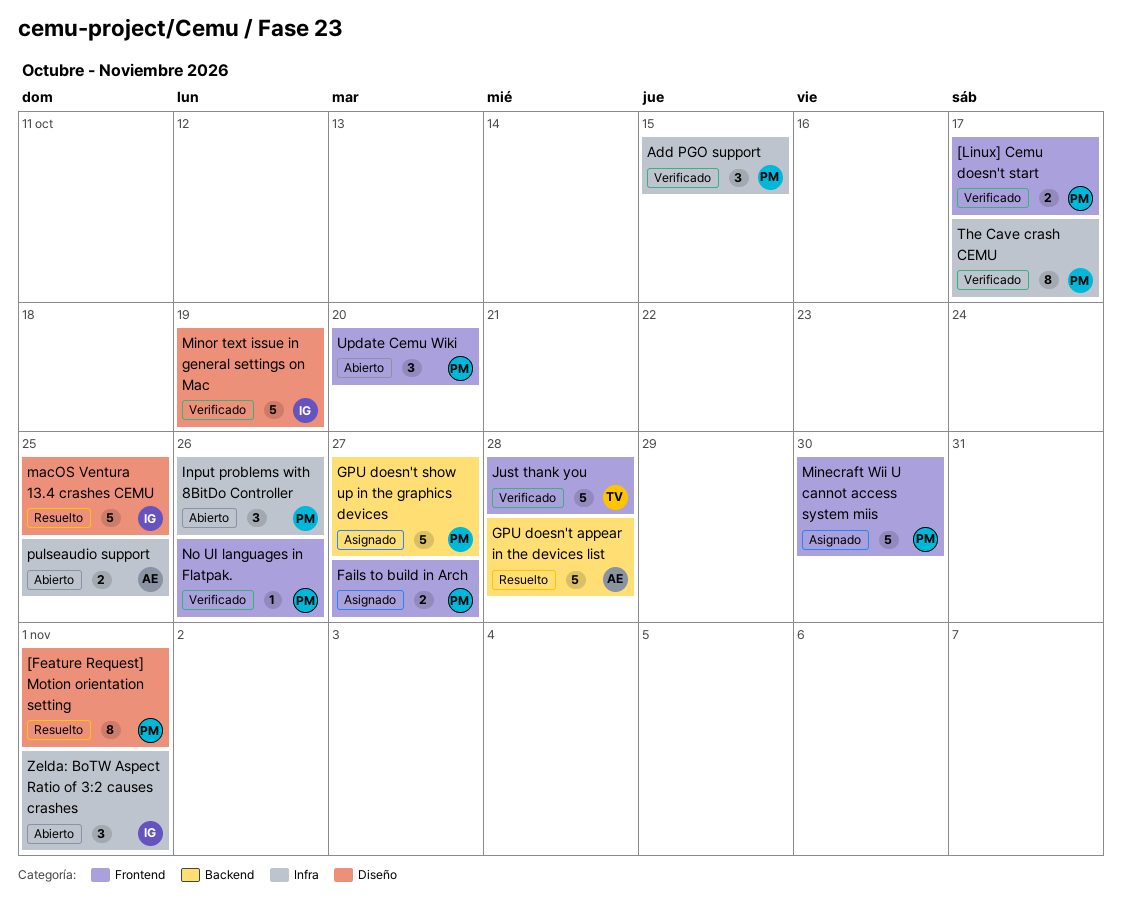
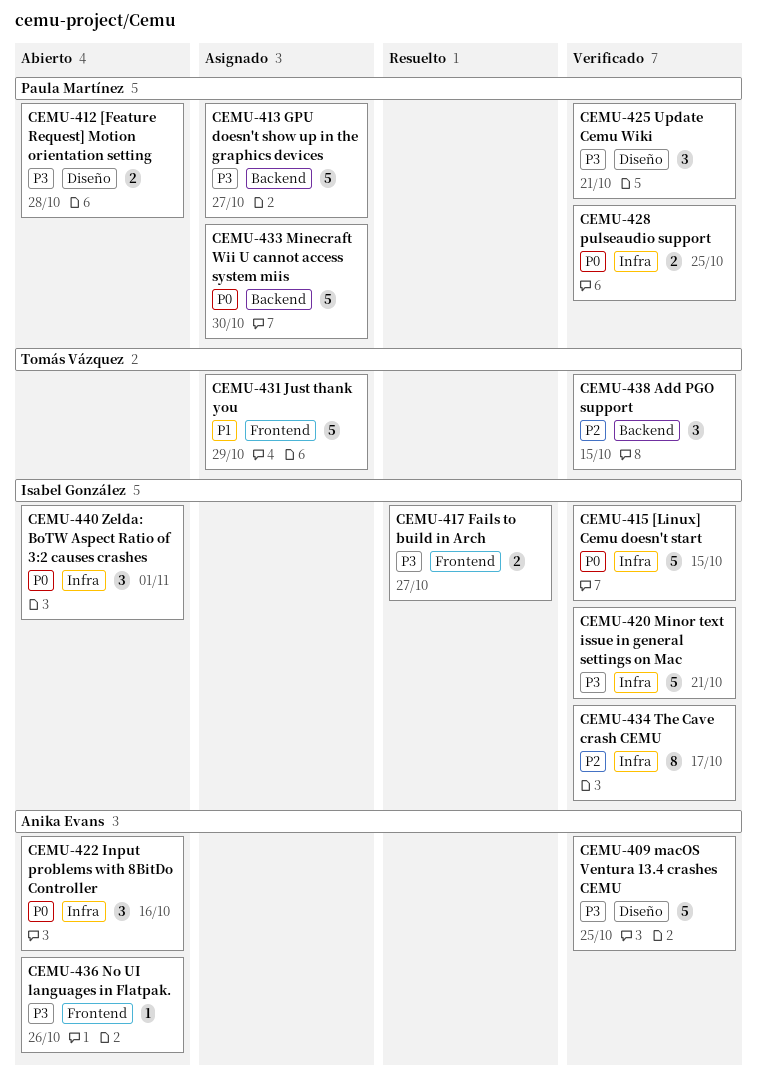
[Feature Request] Motion orientation setting, status: Resuelto -> Abierto
[Feature Request] Motion orientation setting, estimate: 8 -> 2
[Feature Request] Motion orientation setting, due: Nov 1 -> Oct 28
[Linux] Cemu doesn't start, owner: Paula Martínez -> Isabel González
[Linux] Cemu doesn't start, label: Frontend -> Infra
[Linux] Cemu doesn't start, estimate: 2 -> 5
[Linux] Cemu doesn't start, due: Oct 17 -> Oct 15
Add PGO support, owner: Paula Martínez -> Tomás Vázquez
Add PGO support, label: Infra -> Backend
Fails to build in Arch, status: Asignado -> Resuelto
Fails to build in Arch, owner: Paula Martínez -> Isabel González
GPU doesn't appear in the devices list: present -> none
Input problems with 8BitDo Controller, owner: Paula Martínez -> Anika Evans
Input problems with 8BitDo Controller, due: Oct 26 -> Oct 16
Just thank you, status: Verificado -> Asignado
Just thank you, due: Oct 28 -> Oct 29
macOS Ventura 13.4 crashes CEMU, status: Resuelto -> Verificado
macOS Ventura 13.4 crashes CEMU, owner: Isabel González -> Anika Evans
Minecraft Wii U cannot access system miis, label: Frontend -> Backend
Minor text issue in general settings on Mac, label: Diseño -> Infra
Minor text issue in general settings on Mac, due: Oct 19 -> Oct 21
No UI languages in Flatpak., status: Verificado -> Abierto
No UI languages in Flatpak., owner: Paula Martínez -> Anika Evans
pulseaudio support, status: Abierto -> Verificado
pulseaudio support, owner: Anika Evans -> Paula Martínez
The Cave crash CEMU, owner: Paula Martínez -> Isabel González
Update Cemu Wiki, status: Abierto -> Verificado
Update Cemu Wiki, label: Frontend -> Diseño
Update Cemu Wiki, due: Oct 20 -> Oct 21

